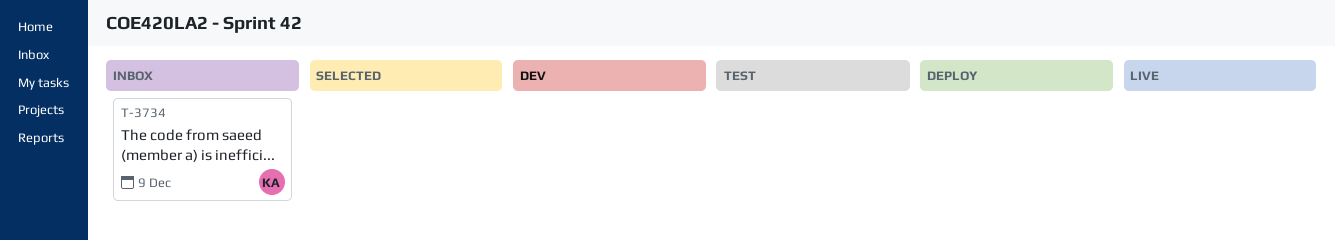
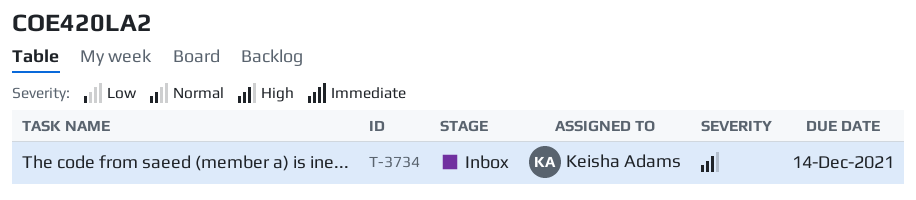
T-3734, due: Dec 9 -> Dec 14

